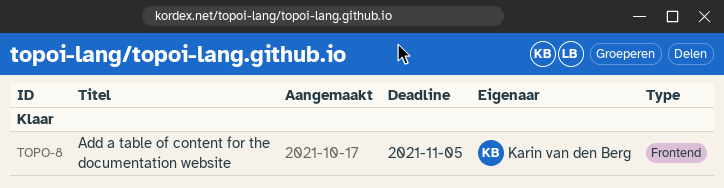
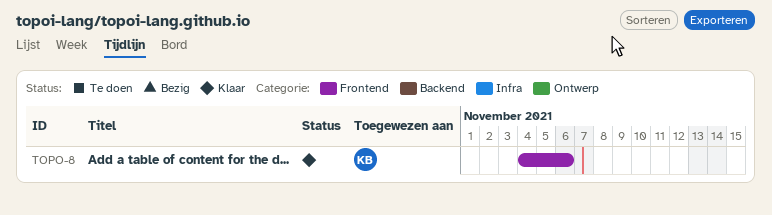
TOPO-8, due: Nov 5 -> Nov 6

